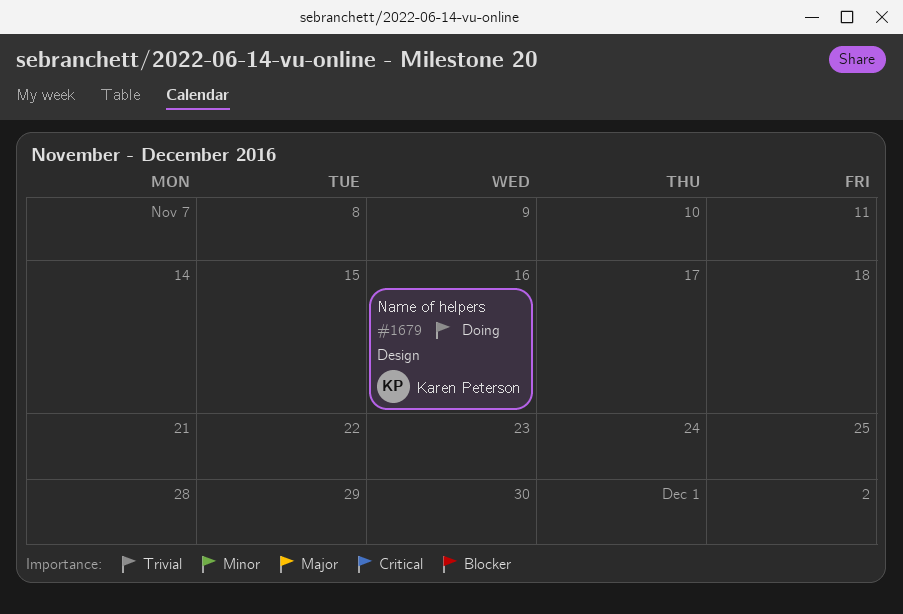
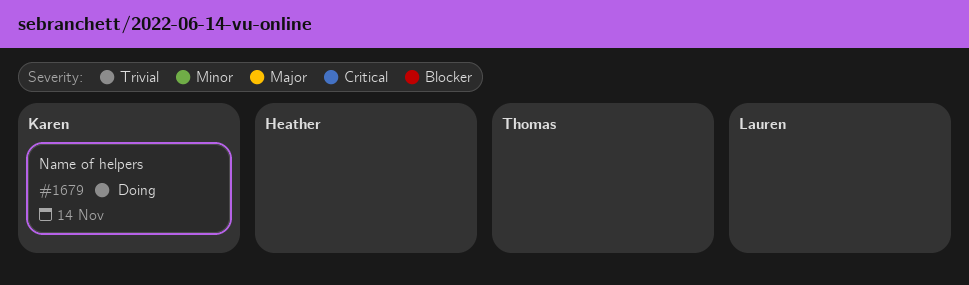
#1679, due: Nov 16 -> Nov 14

